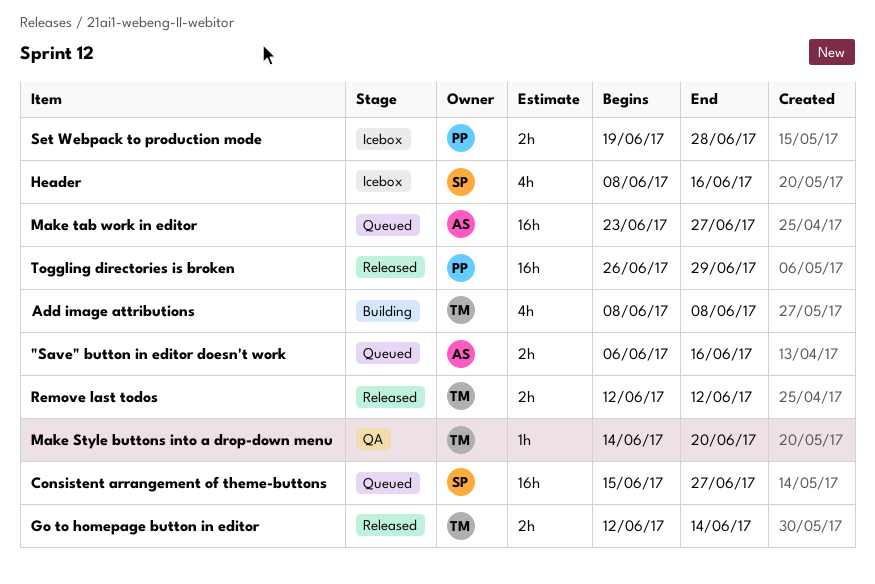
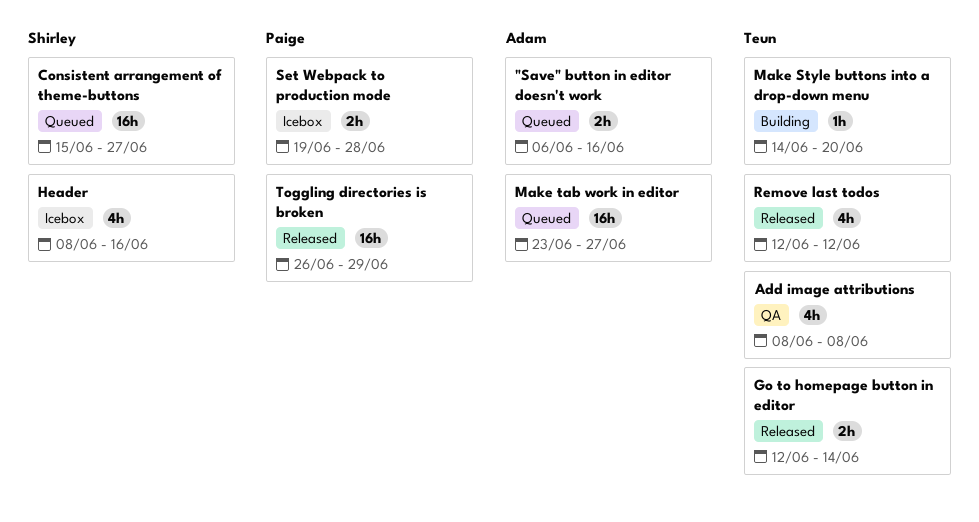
Add image attributions, status: Building -> QA
Make Style buttons into a drop-down menu, status: QA -> Building
Remove last todos, estimate: 2h -> 4h

